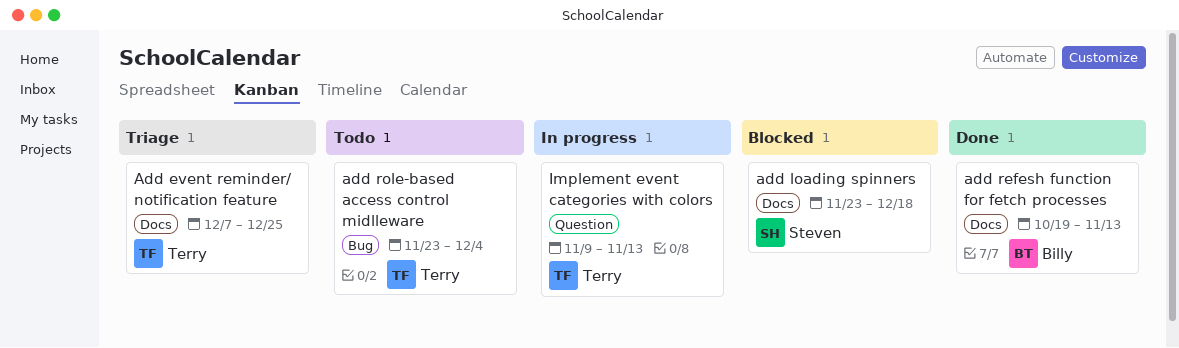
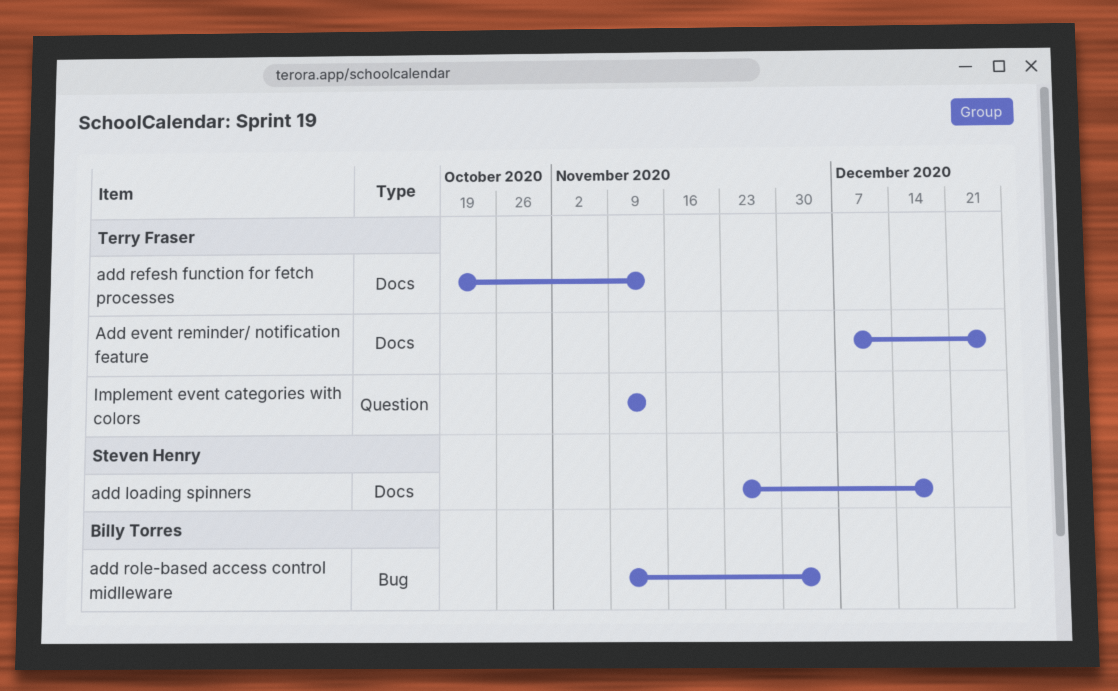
add refesh function for fetch processes, owner: Billy Torres -> Terry Fraser
add role-based access control midlleware, owner: Terry Fraser -> Billy Torres
add role-based access control midlleware, start: Nov 23 -> Nov 9

